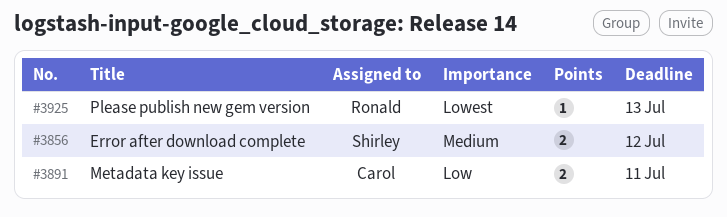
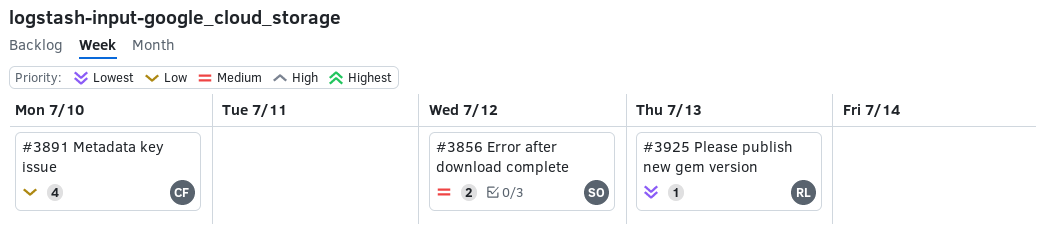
#3891, estimate: 2 -> 4
#3891, due: Jul 11 -> Jul 10

